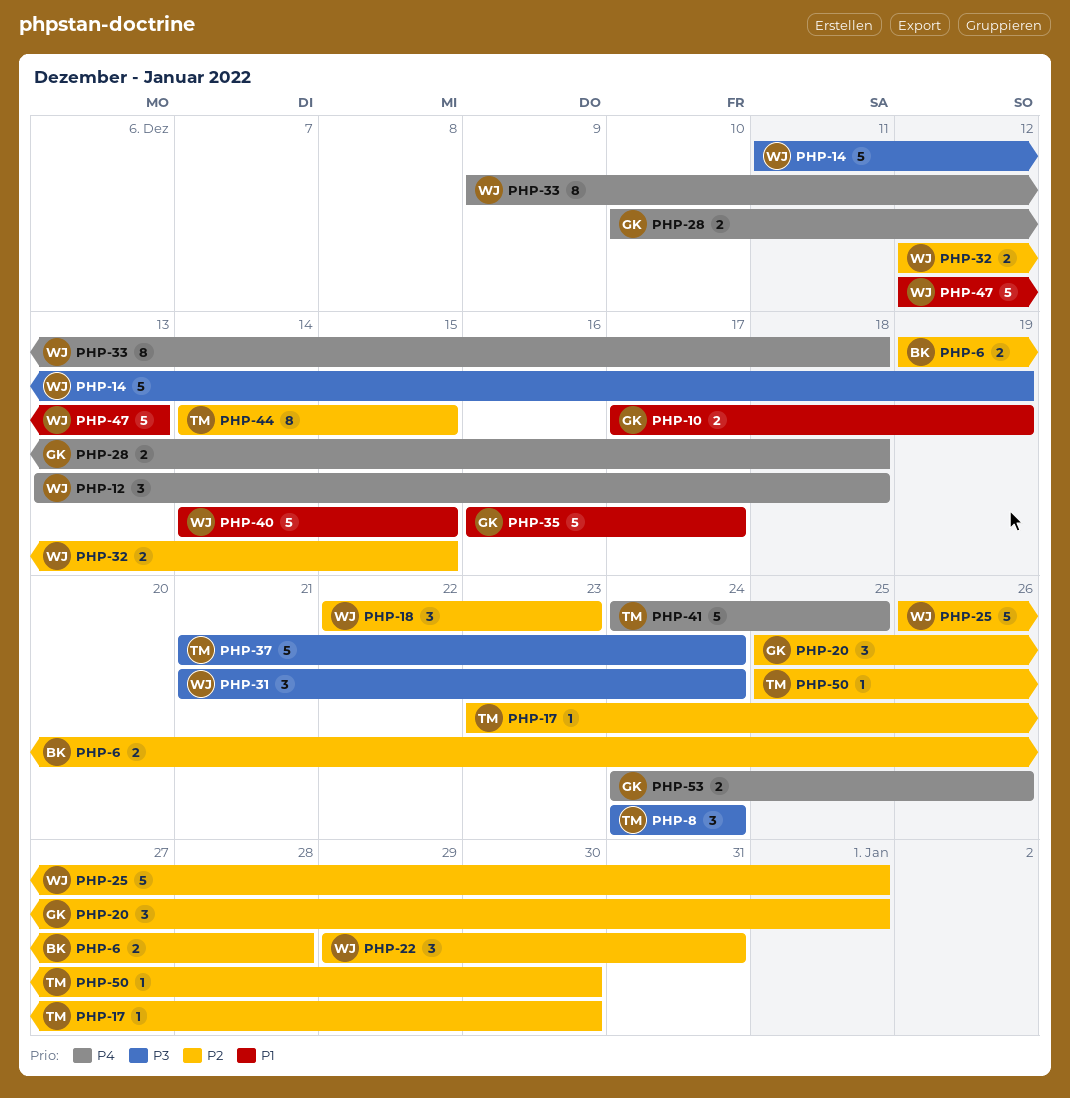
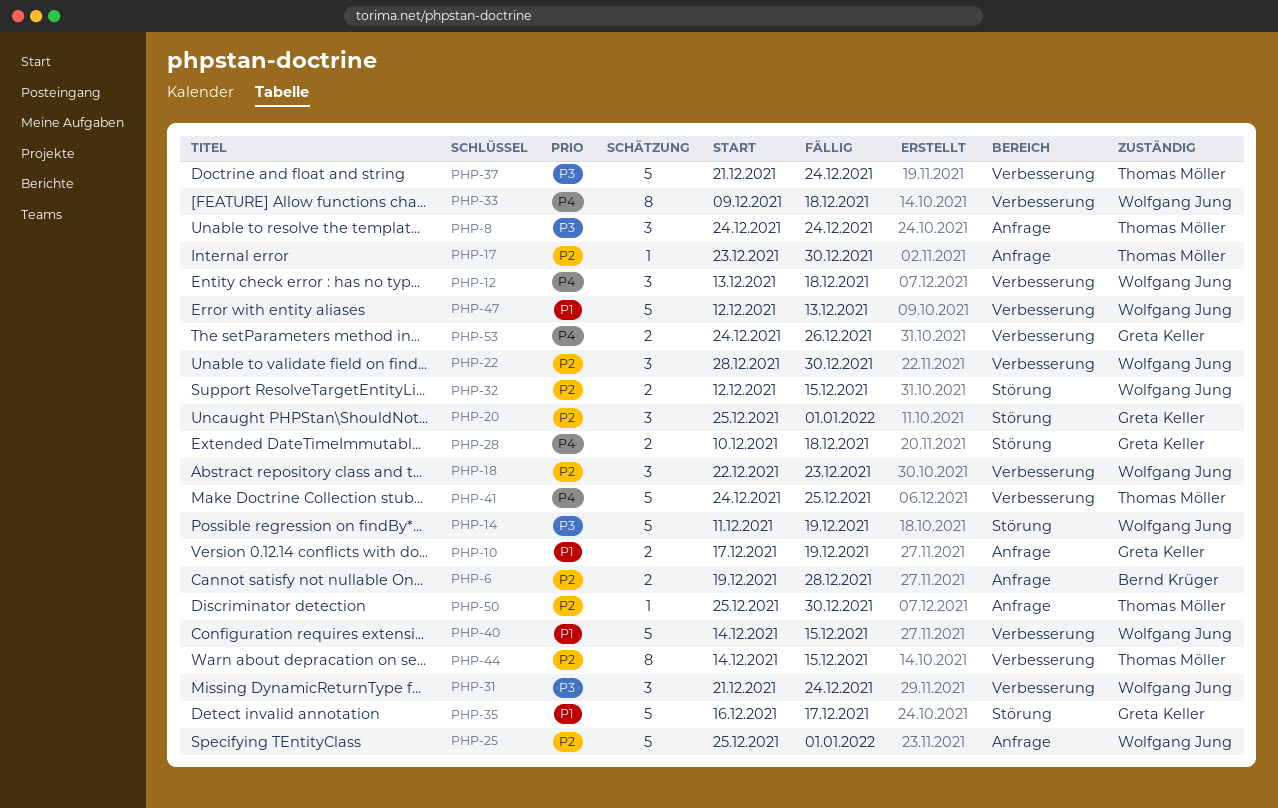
PHP-22, start: Dec 29 -> Dec 28
PHP-22, due: Dec 31 -> Dec 30
PHP-25, start: Dec 26 -> Dec 25

